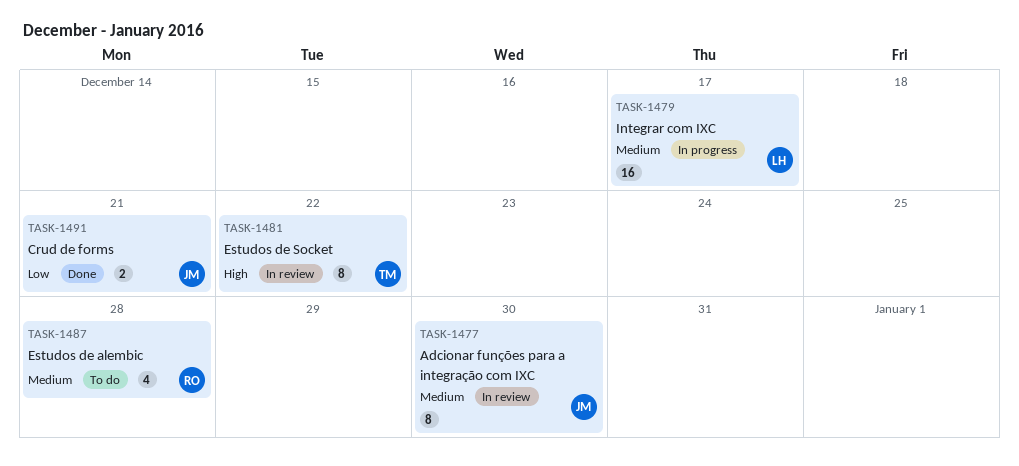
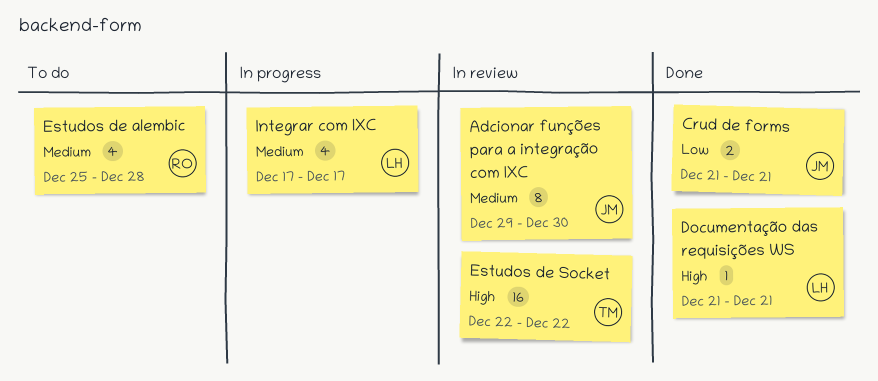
Documentação das requisições WS: none -> present
Estudos de Socket, estimate: 8 -> 16
Integrar com IXC, estimate: 16 -> 4

